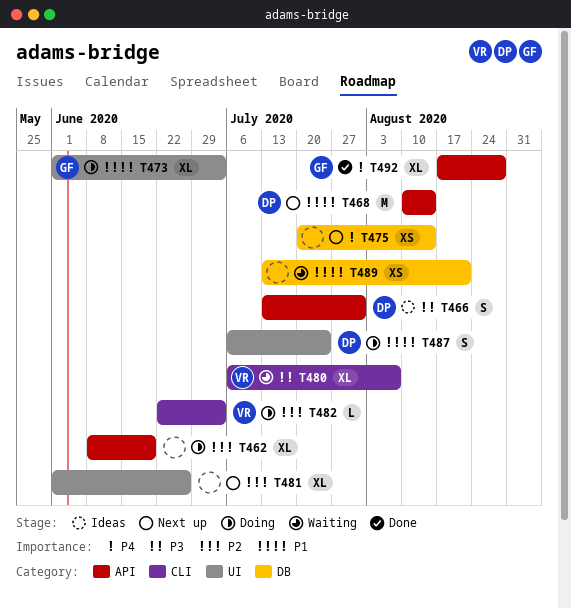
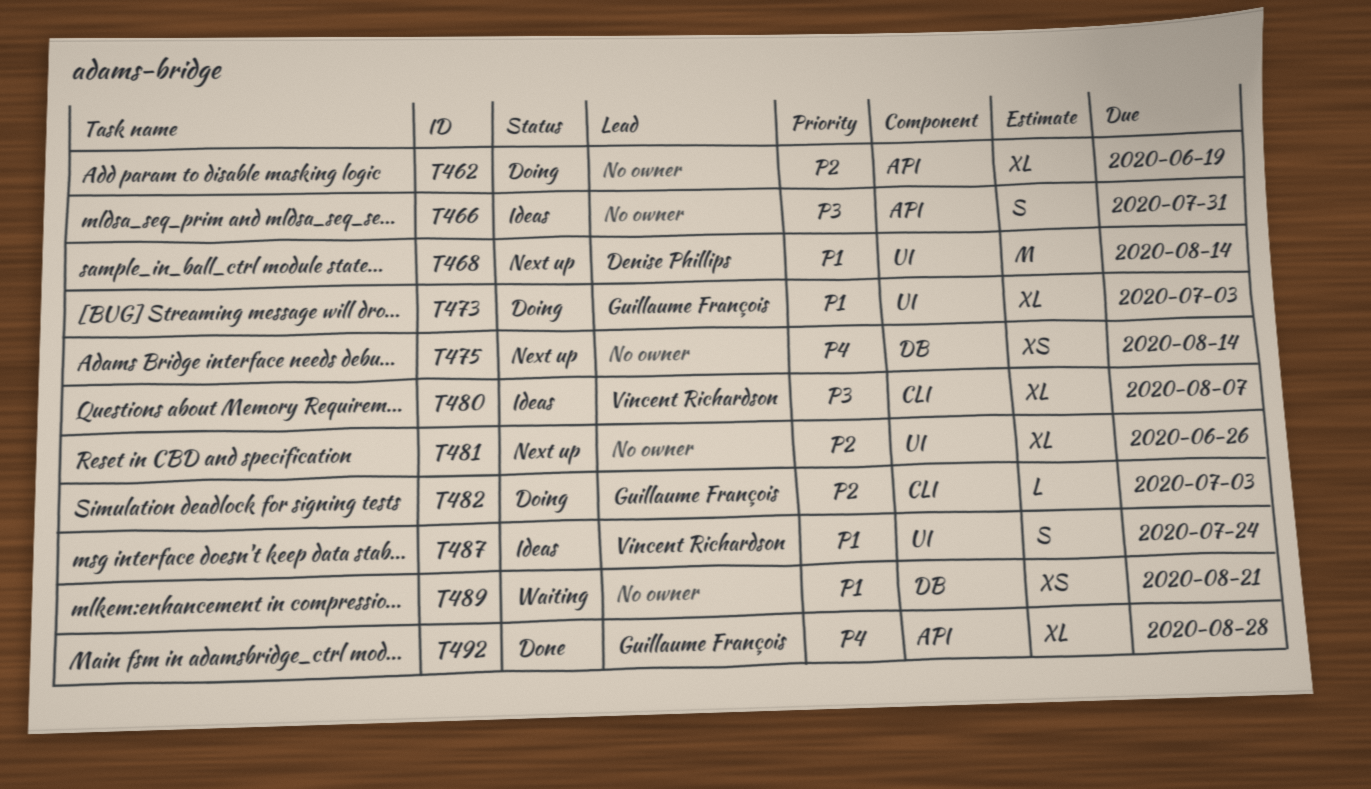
T466, owner: Denise Phillips -> none
T468, label: API -> UI
T480, status: Waiting -> Ideas
T482, owner: Vincent Richardson -> Guillaume François
T487, status: Doing -> Ideas
T487, owner: Denise Phillips -> Vincent Richardson

